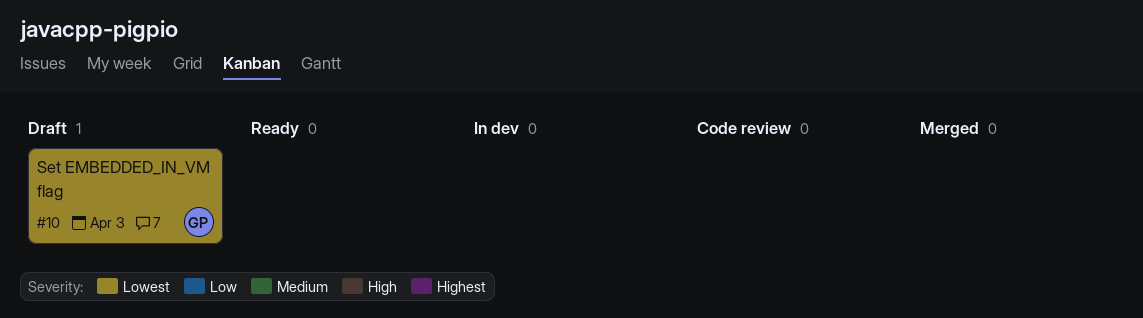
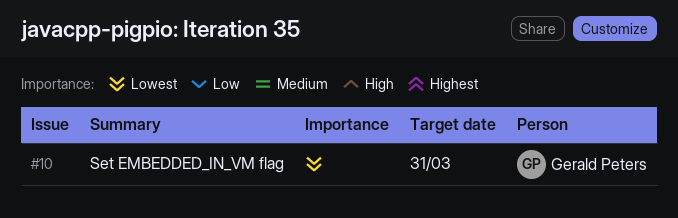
#10, due: Apr 3 -> Mar 31

